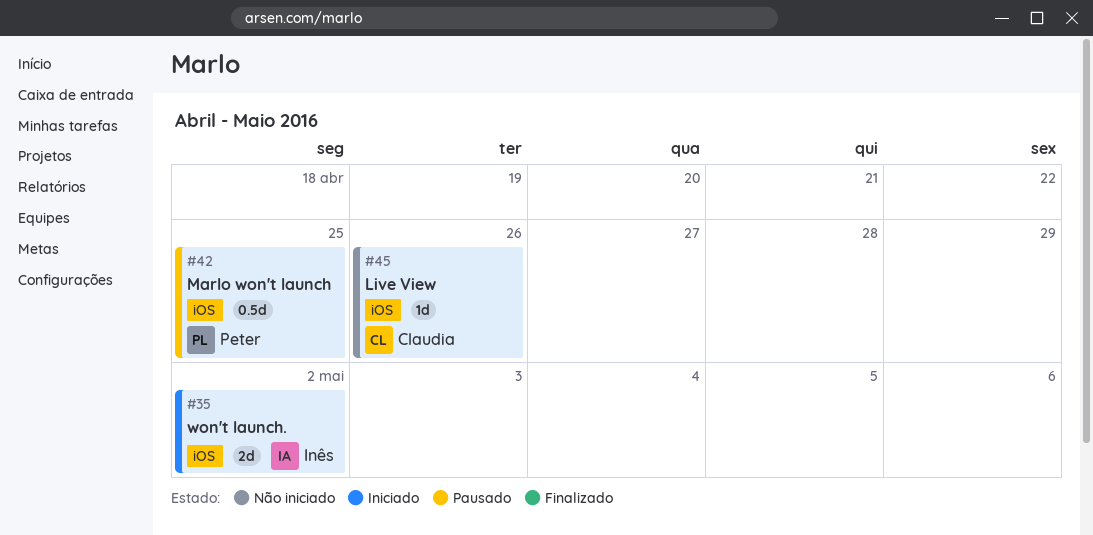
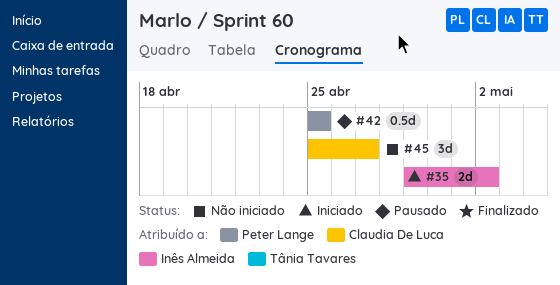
#45, estimate: 1d -> 3d
#45, due: Apr 26 -> Apr 27

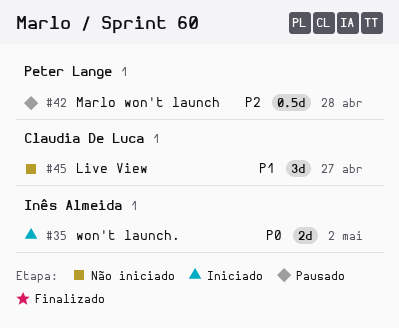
#42, due: Apr 25 -> Apr 28

